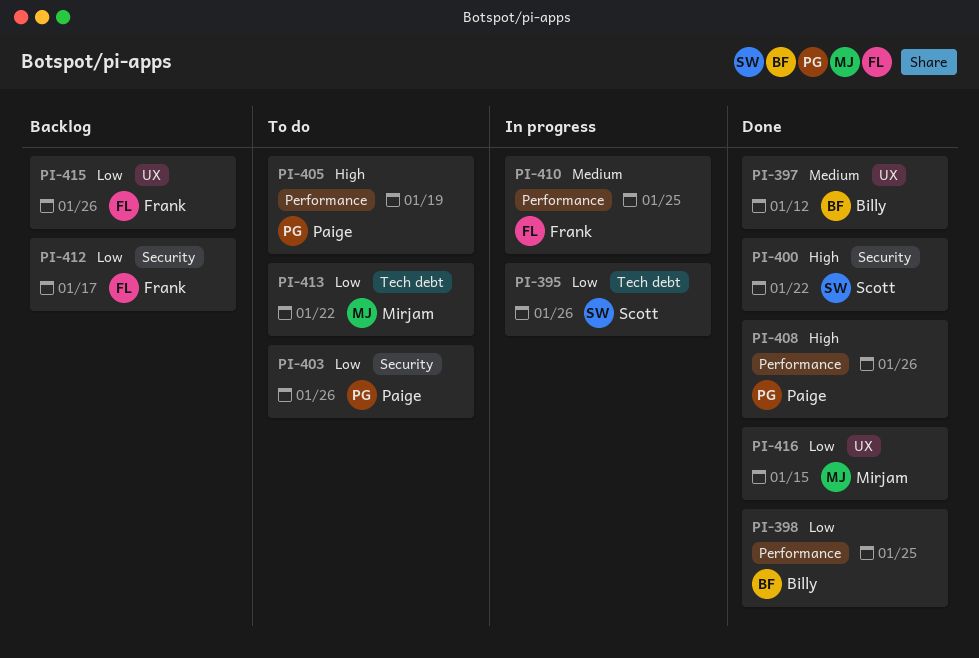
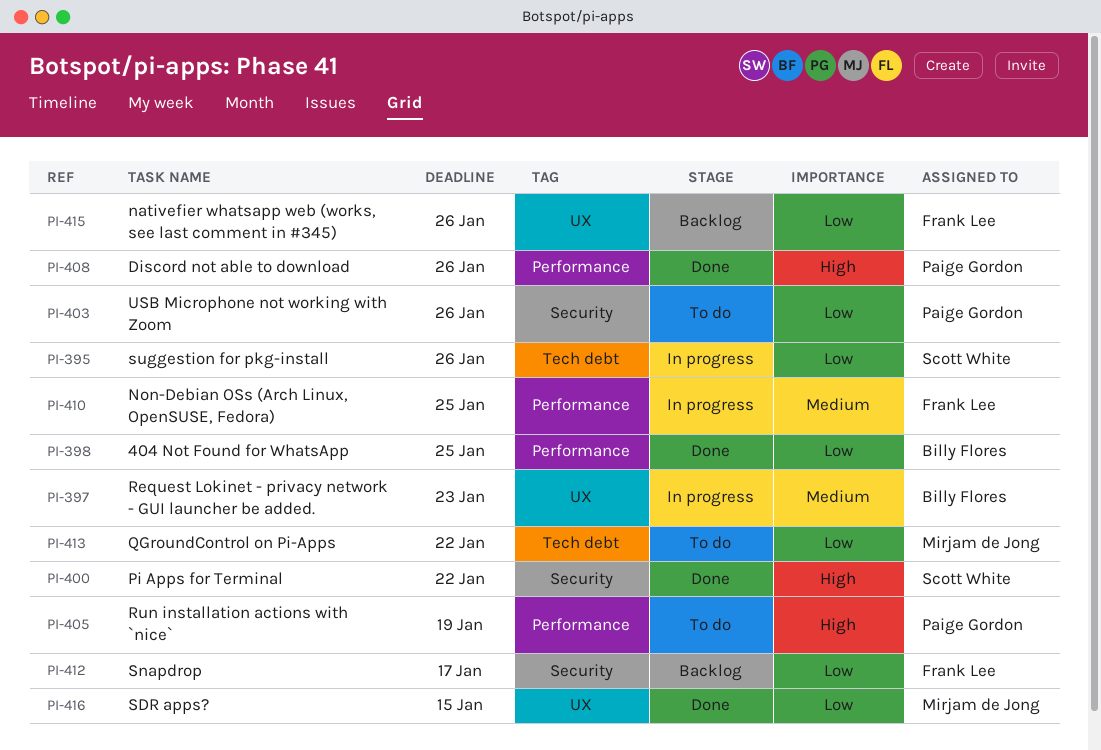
PI-397, status: Done -> In progress
PI-397, due: Jan 12 -> Jan 23

